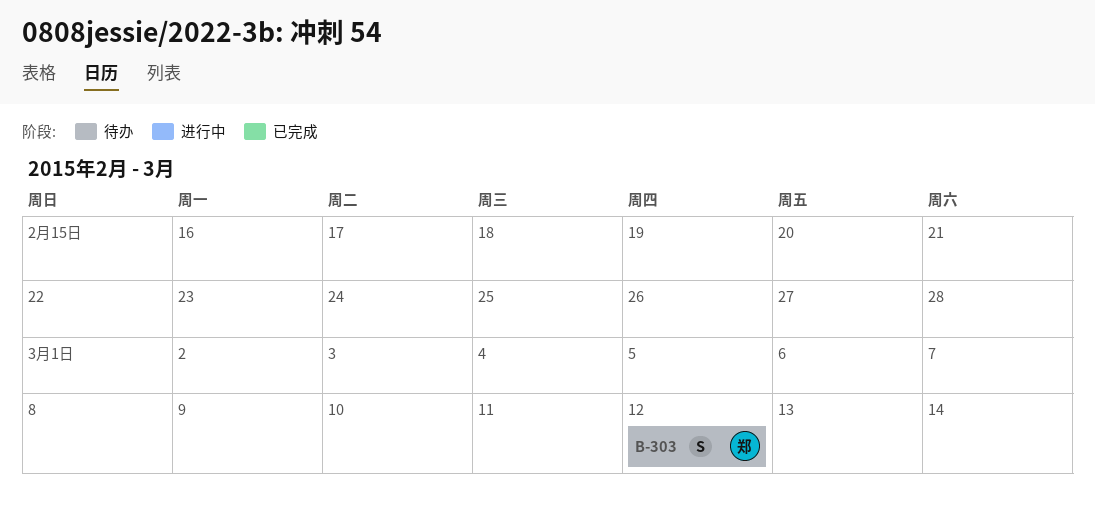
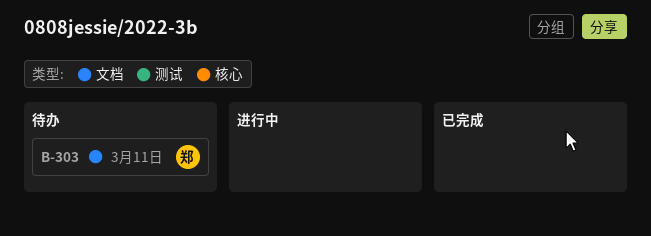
B-303, due: Mar 12 -> Mar 11

